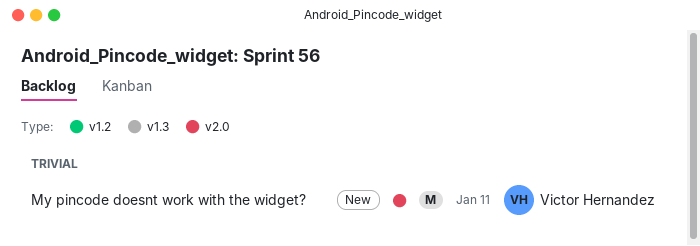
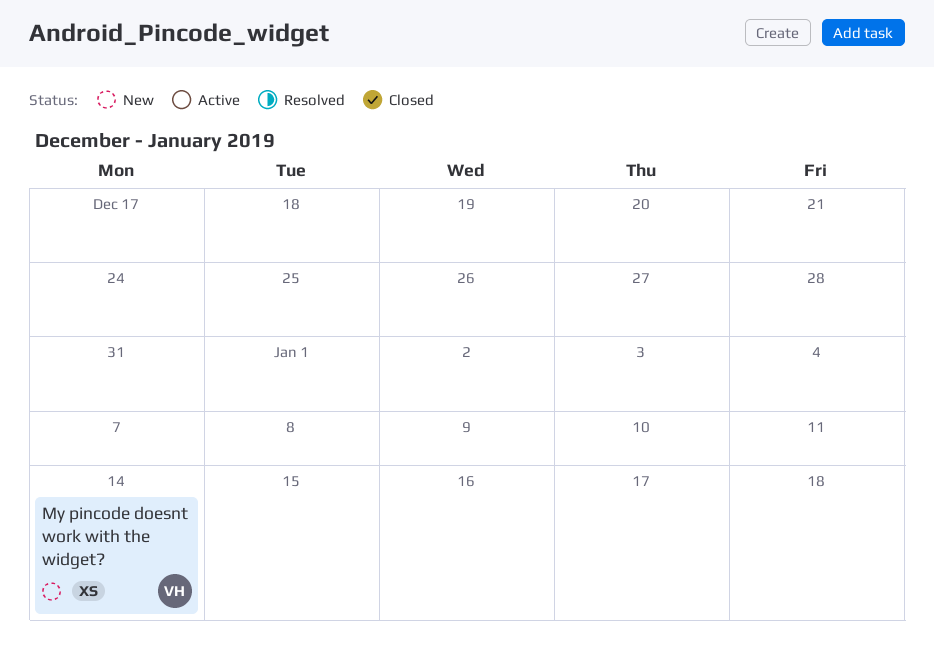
My pincode doesnt work with the widget?, estimate: M -> XS
My pincode doesnt work with the widget?, due: Jan 11 -> Jan 14

